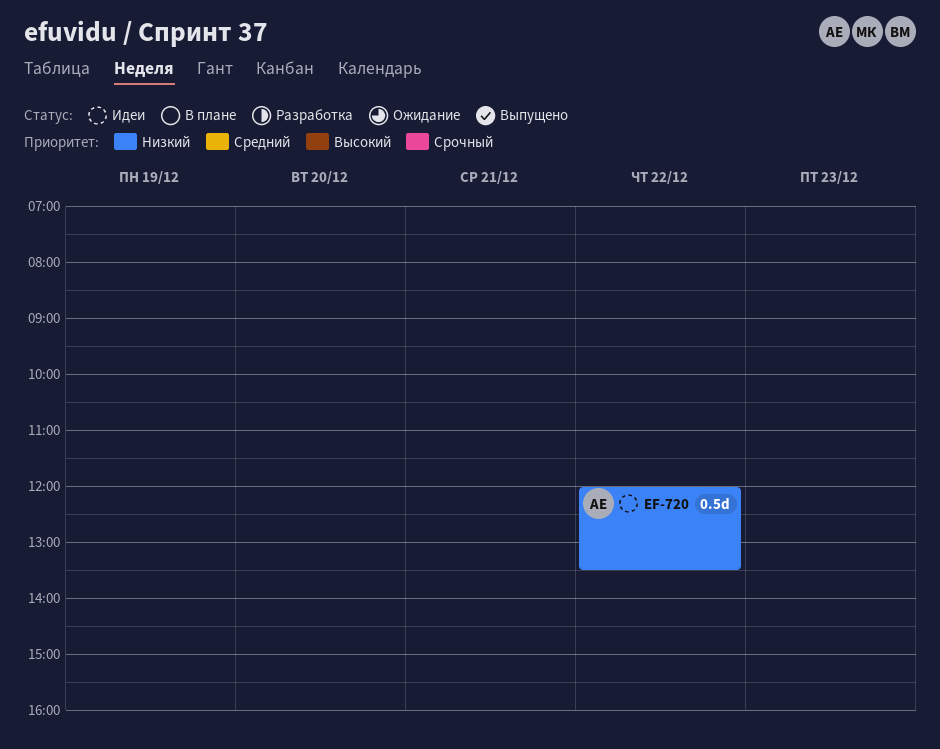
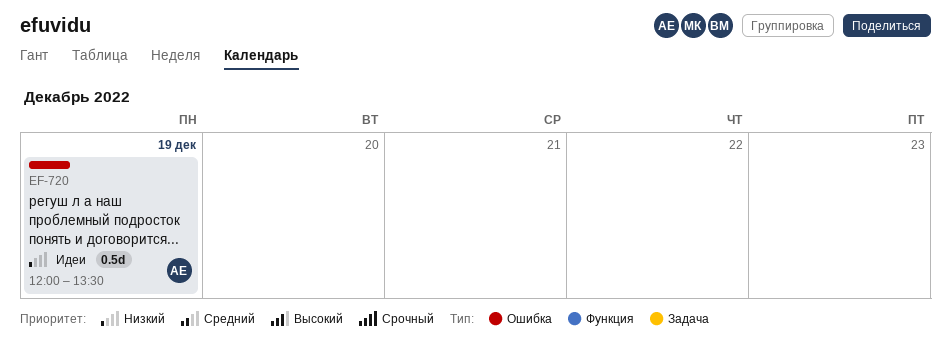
EF-720, day: Dec 22 -> Dec 19

